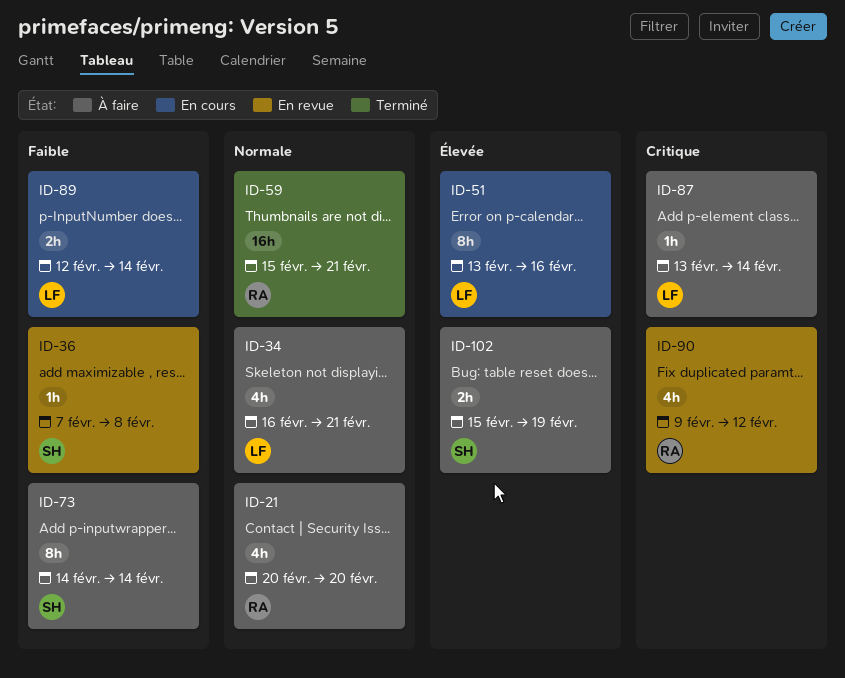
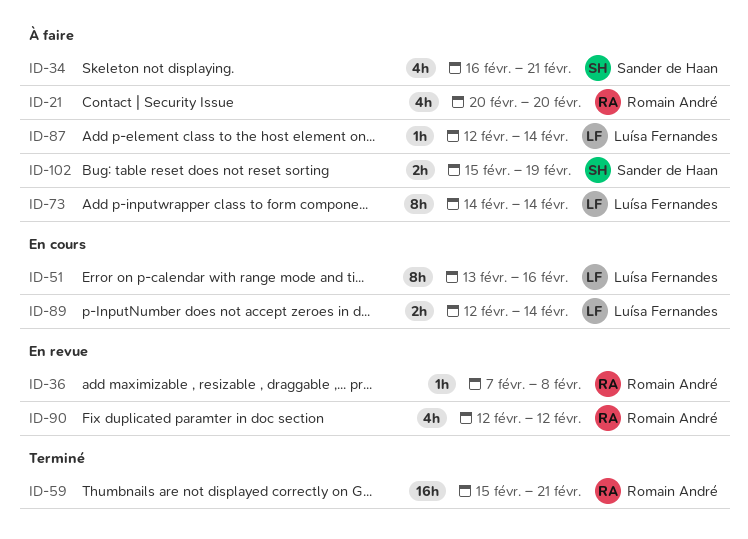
ID-34, owner: Luísa Fernandes -> Sander de Haan
ID-36, owner: Sander de Haan -> Romain André
ID-73, owner: Sander de Haan -> Luísa Fernandes
ID-87, start: Feb 13 -> Feb 12
ID-90, start: Feb 9 -> Feb 12

